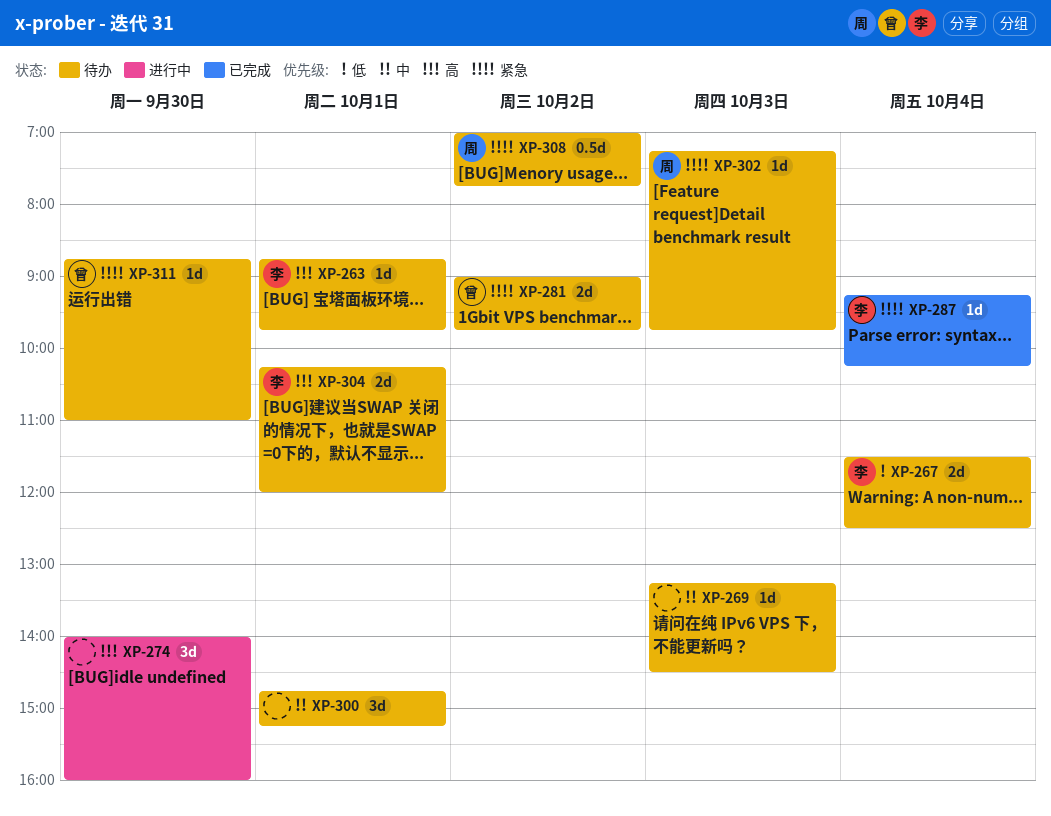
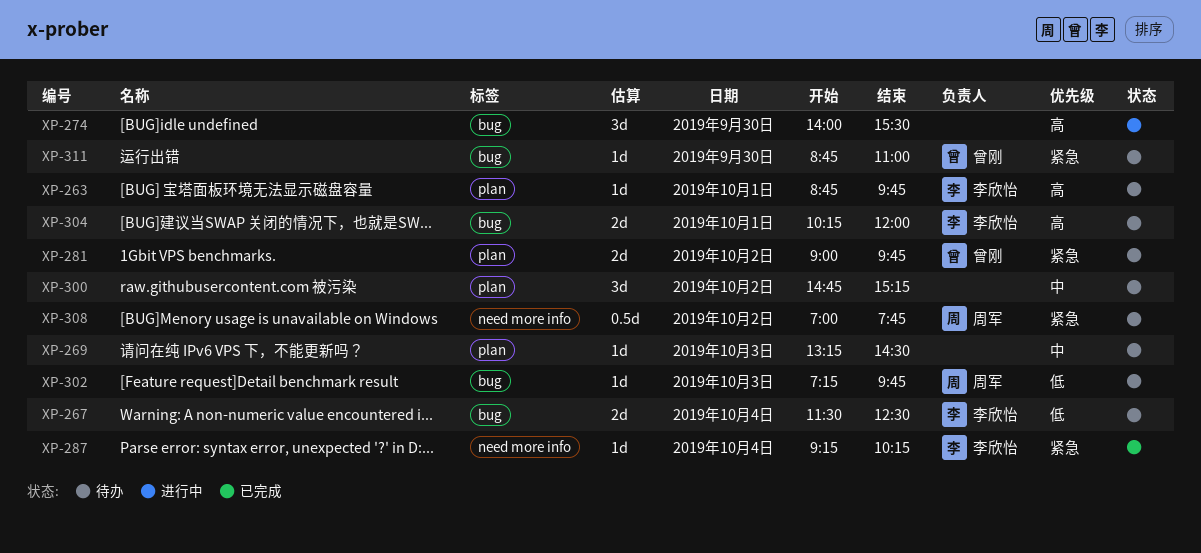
XP-274, ends: 16:00 -> 15:30
XP-300, day: Oct 1 -> Oct 2
XP-302, priority: 紧急 -> 低

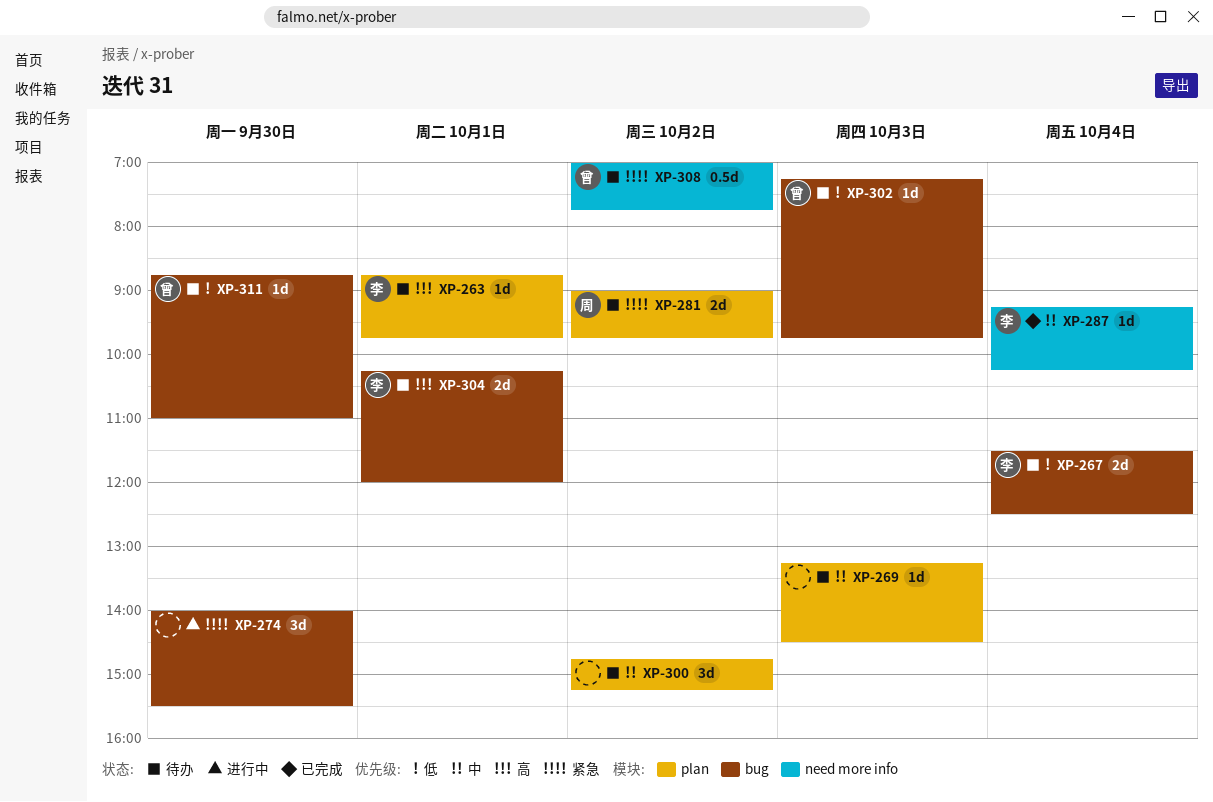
XP-274, priority: 高 -> 紧急
XP-281, owner: 曾刚 -> 周军
XP-287, priority: 紧急 -> 中
XP-302, owner: 周军 -> 曾刚
XP-308, owner: 周军 -> 曾刚
XP-311, priority: 紧急 -> 低

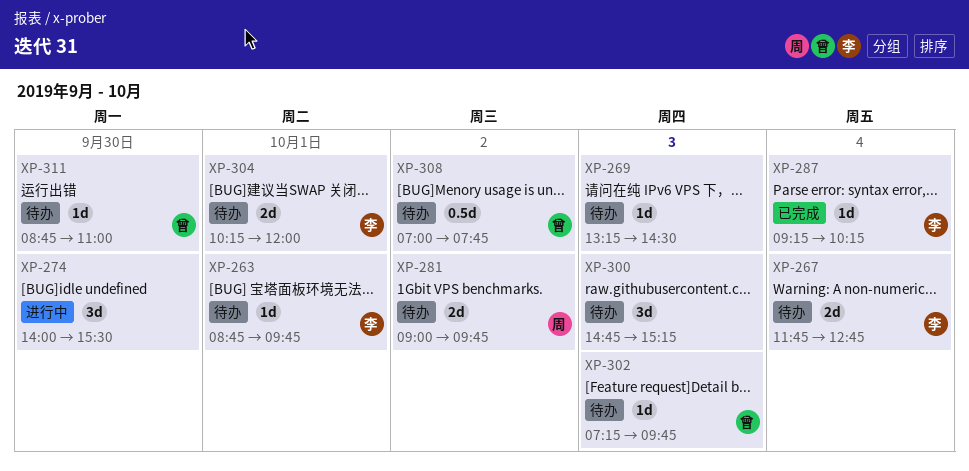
XP-267, begins: 11:30 -> 11:45
XP-267, ends: 12:30 -> 12:45
XP-300, day: Oct 2 -> Oct 3

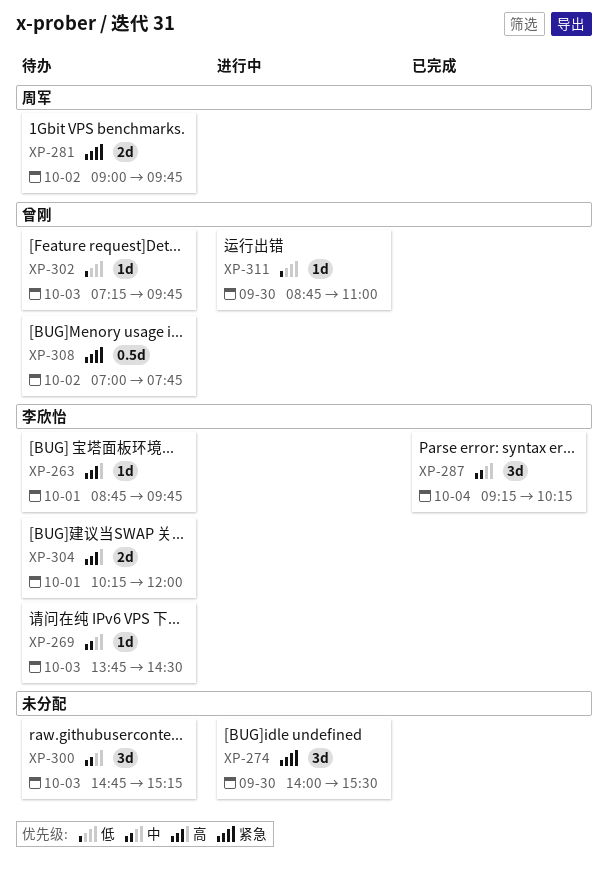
XP-267: present -> none
XP-269, owner: none -> 李欣怡
XP-269, begins: 13:15 -> 13:45
XP-287, estimate: 1d -> 3d
XP-311, status: 待办 -> 进行中

